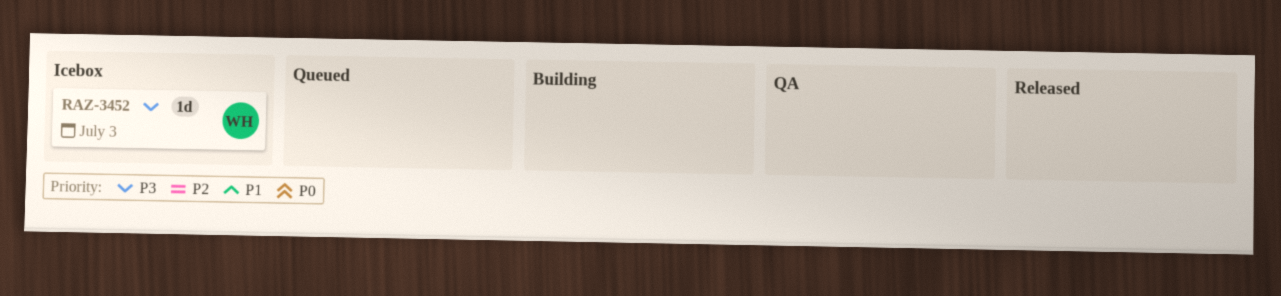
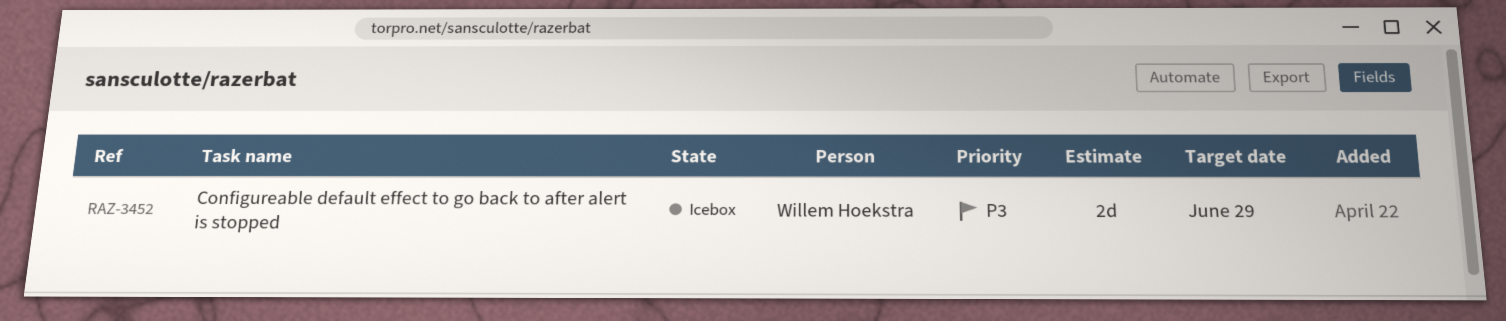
RAZ-3452, estimate: 1d -> 2d
RAZ-3452, due: Jul 3 -> Jun 29

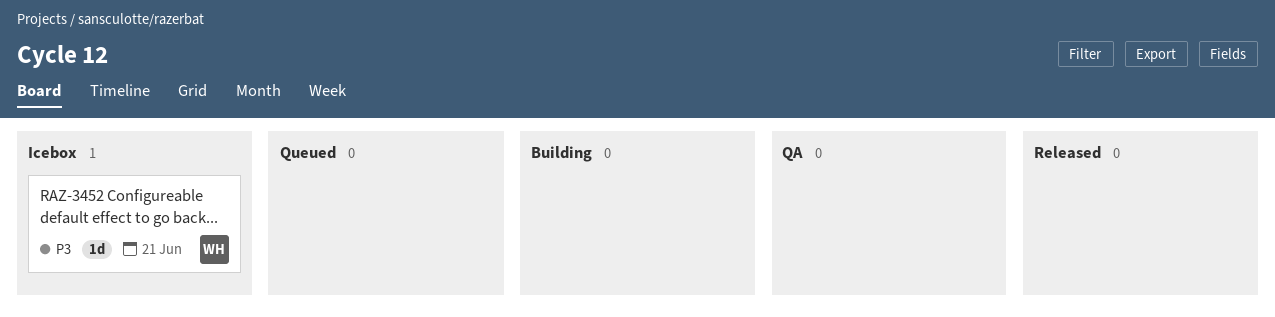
RAZ-3452, estimate: 2d -> 1d
RAZ-3452, due: Jun 29 -> Jun 21

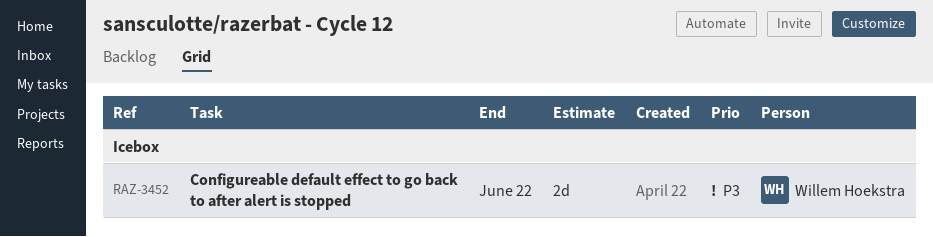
RAZ-3452, estimate: 1d -> 2d
RAZ-3452, due: Jun 21 -> Jun 22

